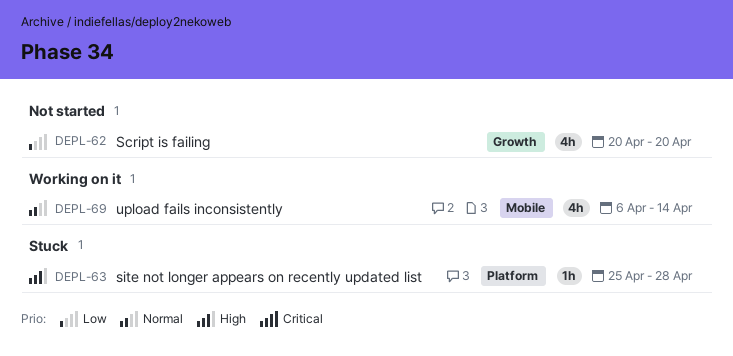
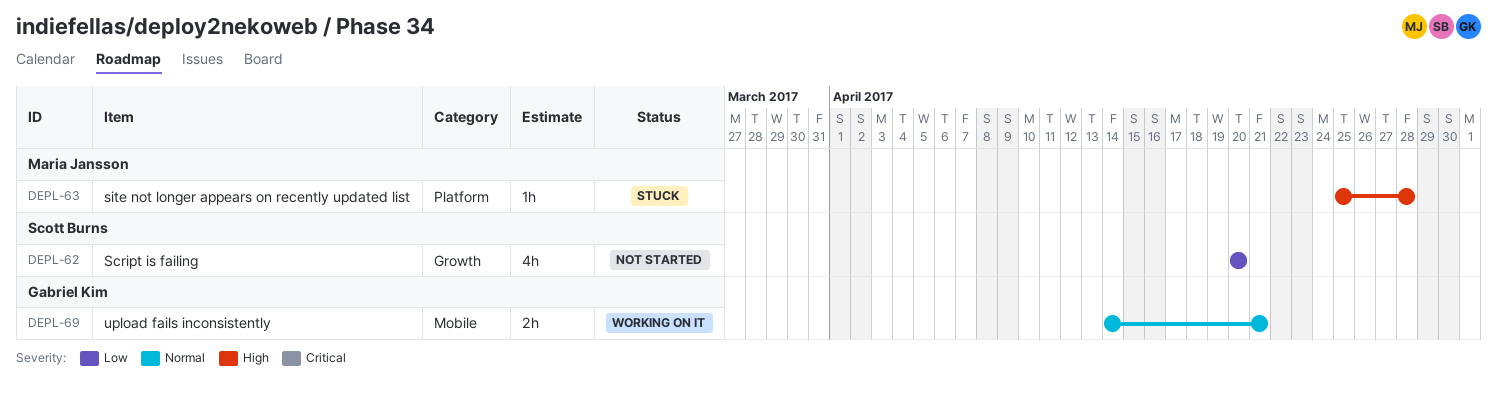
DEPL-69, estimate: 4h -> 2h
DEPL-69, start: Apr 6 -> Apr 14
DEPL-69, due: Apr 14 -> Apr 21

